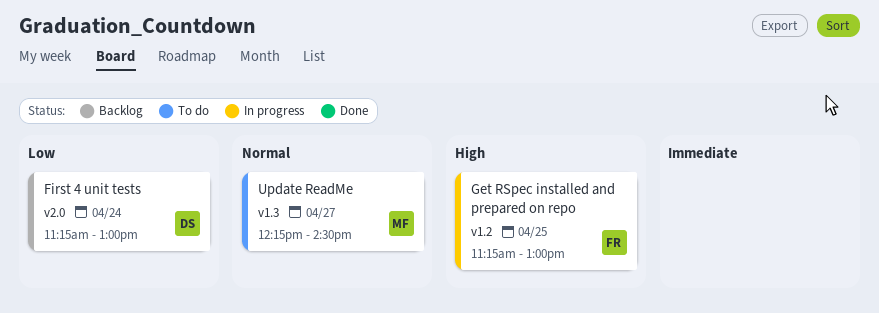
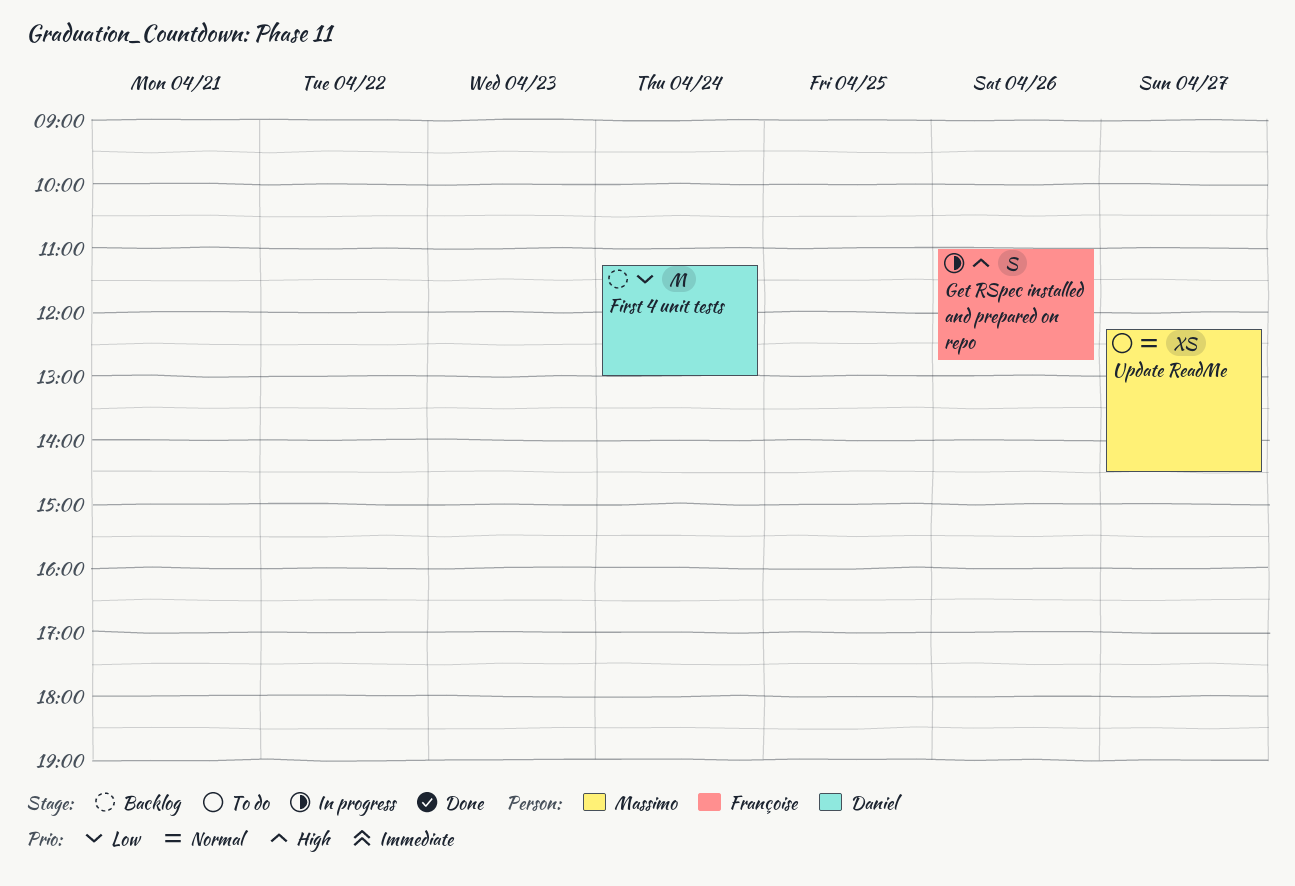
Get RSpec installed and prepared on repo, day: Apr 25 -> Apr 26
Get RSpec installed and prepared on repo, begins: 11:15 -> 11:00
Get RSpec installed and prepared on repo, ends: 13:00 -> 12:45

